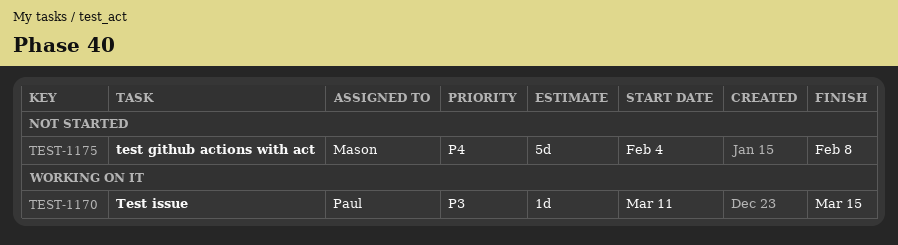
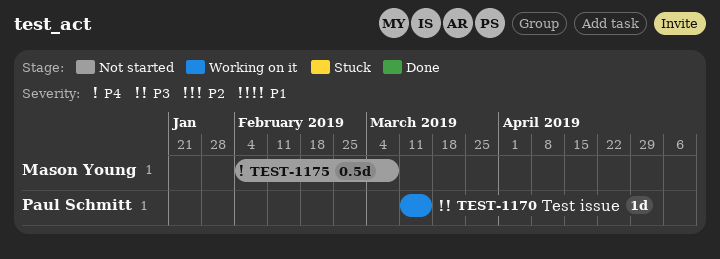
TEST-1175, estimate: 5d -> 0.5d
TEST-1175, due: Feb 8 -> Mar 8

